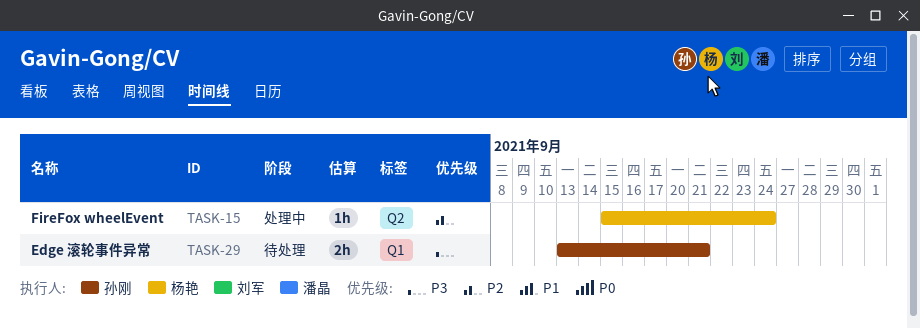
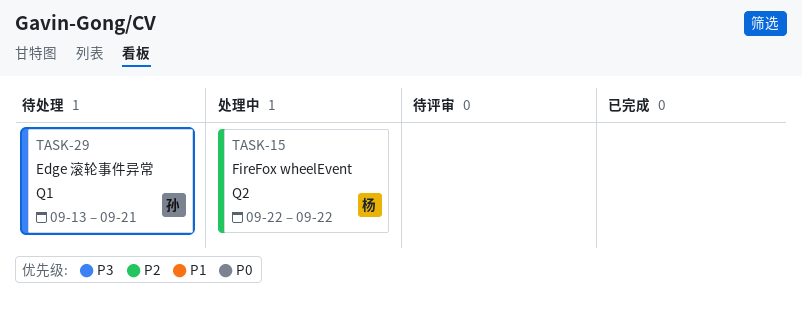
TASK-15, start: Sep 15 -> Sep 22
TASK-15, due: Sep 24 -> Sep 22

